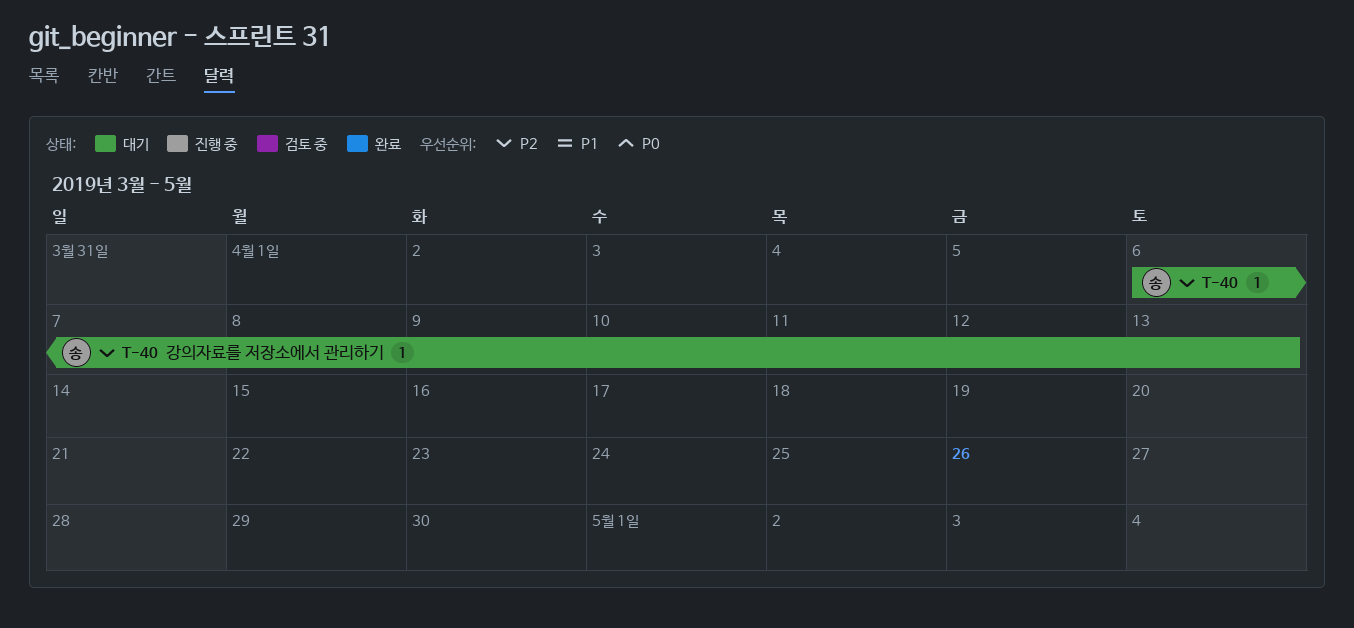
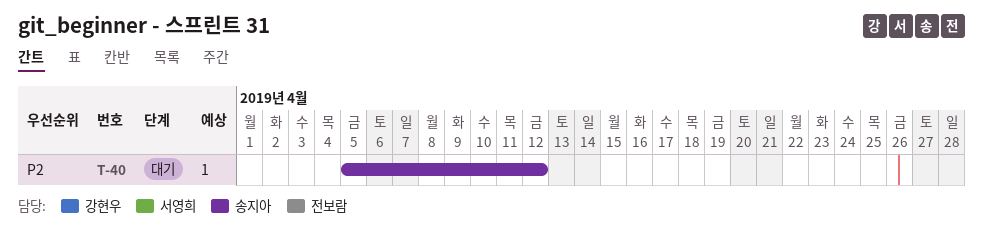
T-40, start: Apr 6 -> Apr 5
T-40, due: Apr 13 -> Apr 12

